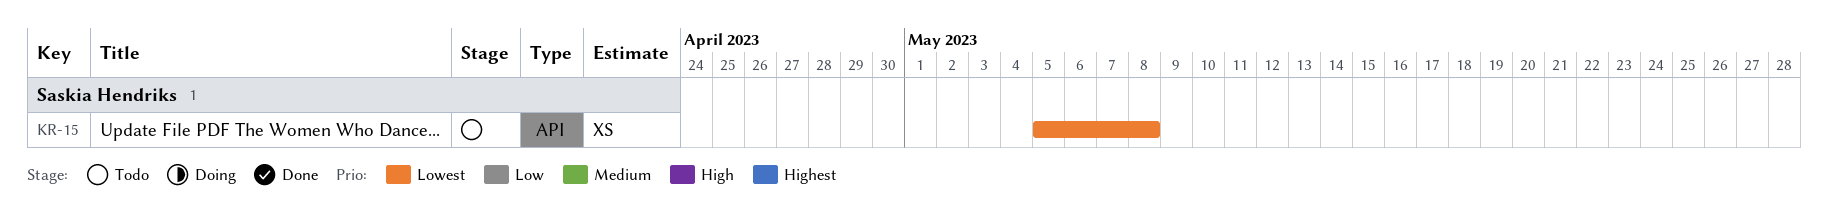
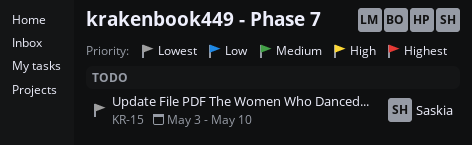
KR-15, start: May 5 -> May 3
KR-15, due: May 8 -> May 10

